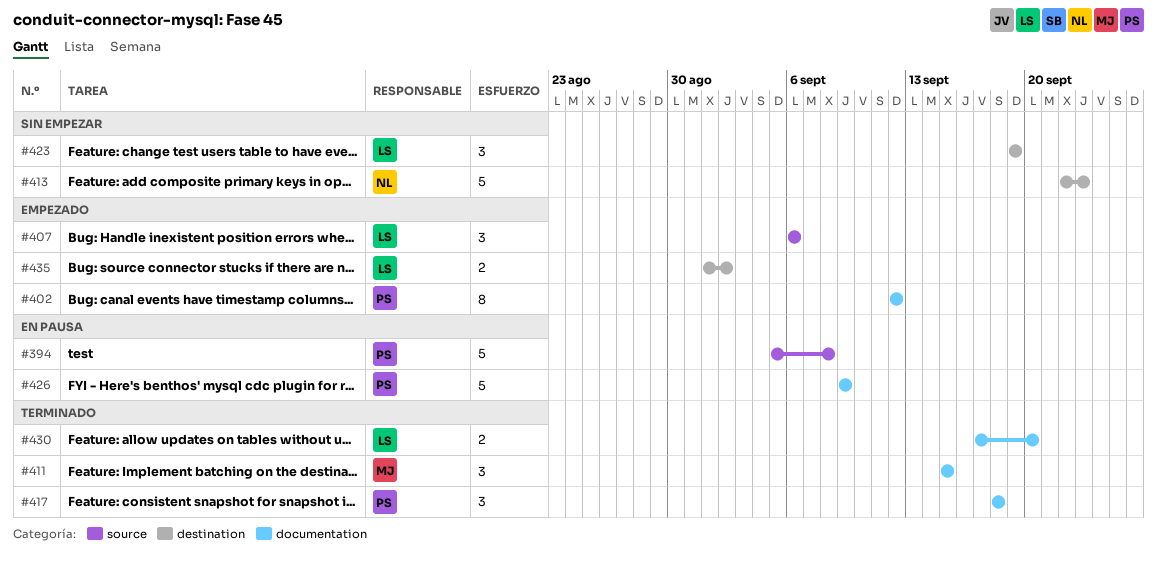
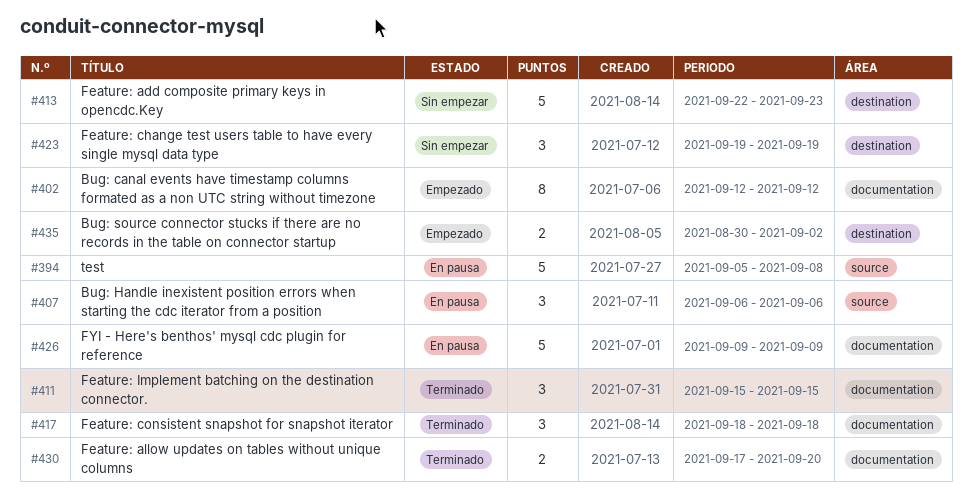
#407, status: Empezado -> En pausa
#435, start: Sep 1 -> Aug 30

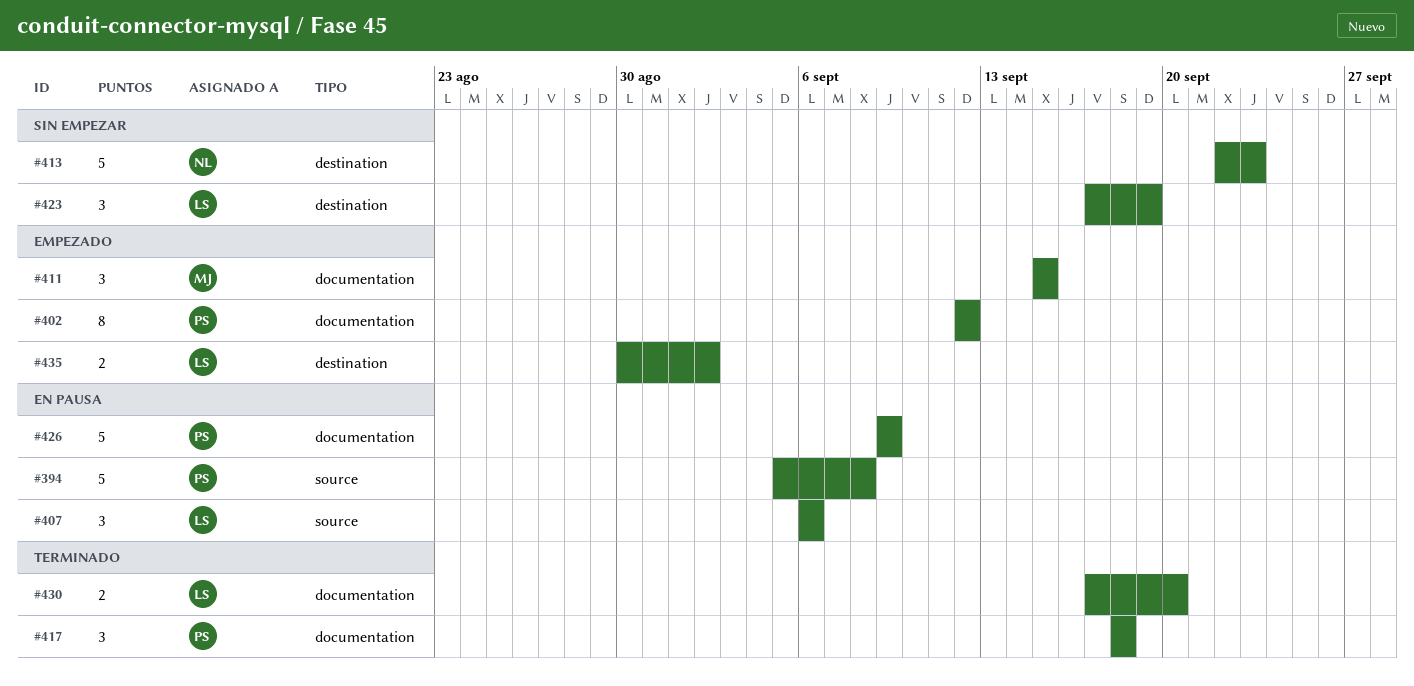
#411, status: Terminado -> Empezado
#423, start: Sep 19 -> Sep 17

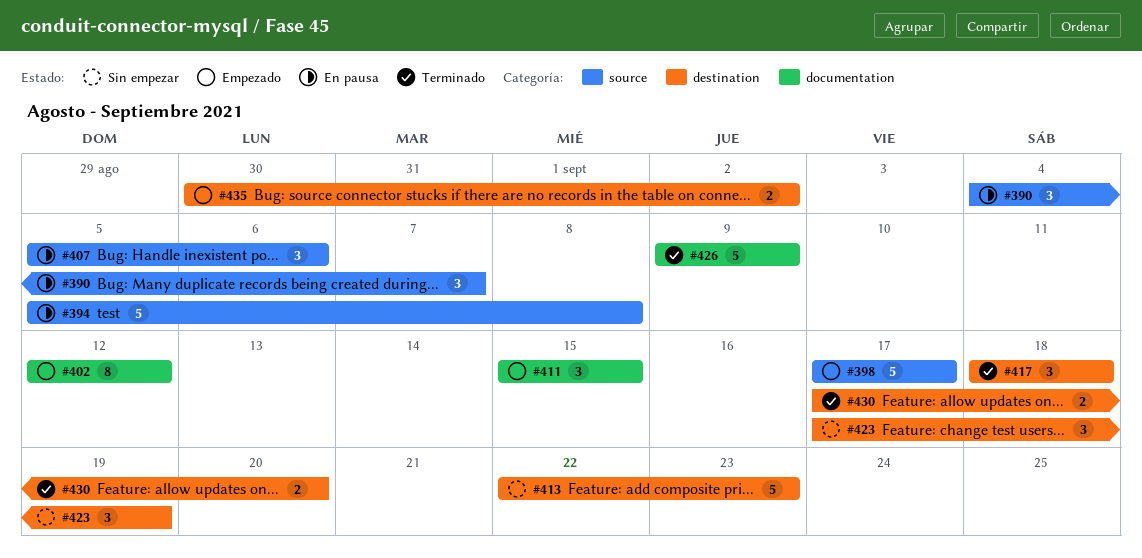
#390: none -> present
#398: none -> present
#407, start: Sep 6 -> Sep 5
#417, label: documentation -> destination
#426, status: En pausa -> Terminado
#430, label: documentation -> destination

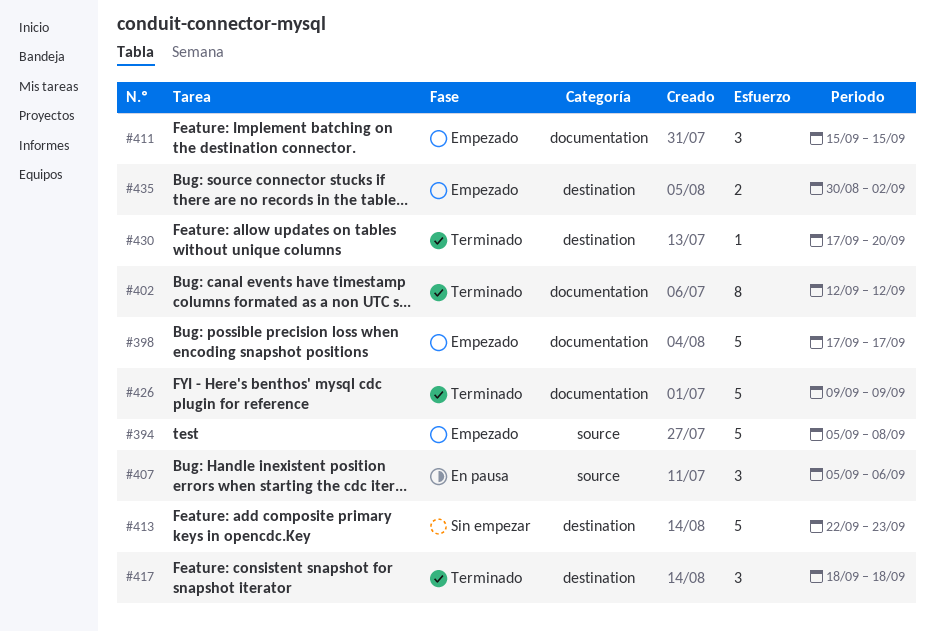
#390: present -> none
#394, status: En pausa -> Empezado
#398, label: source -> documentation
#402, status: Empezado -> Terminado
#423: present -> none
#430, estimate: 2 -> 1

